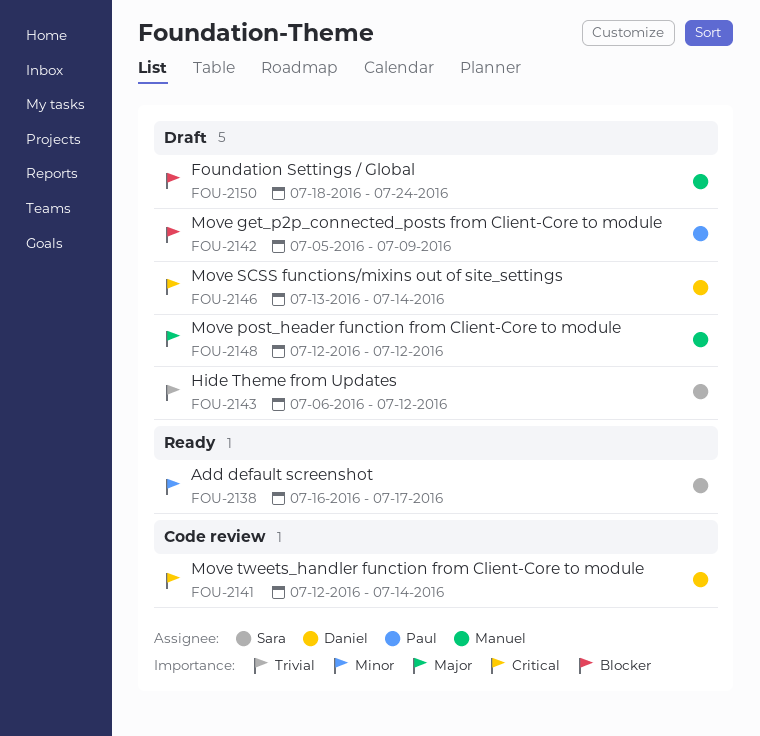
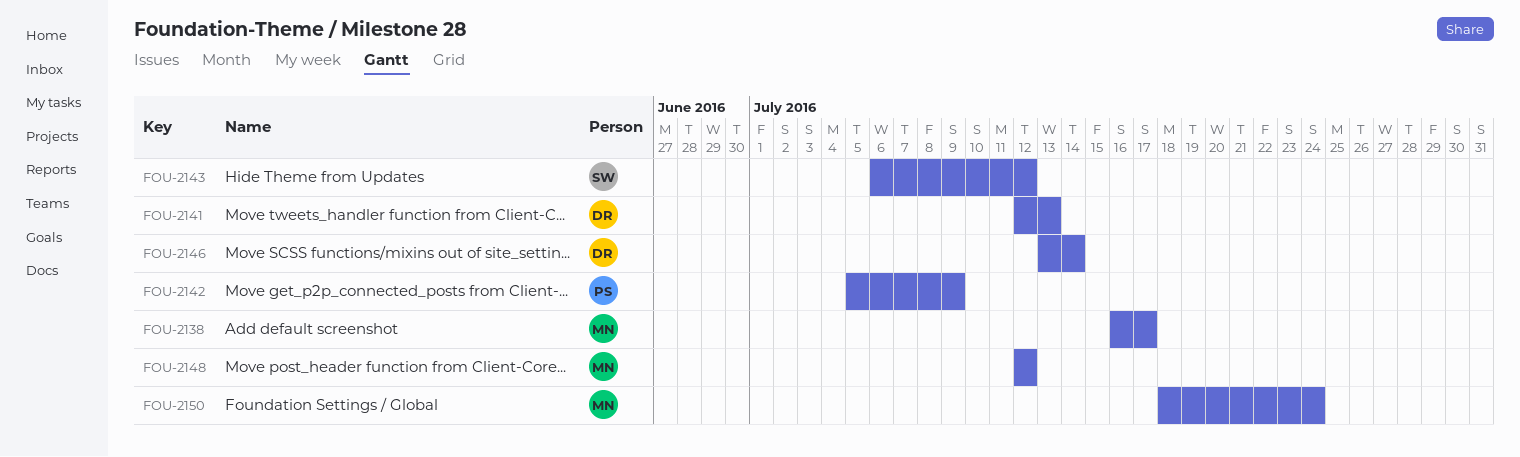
FOU-2138, owner: Sara -> Manuel
FOU-2141, due: Jul 14 -> Jul 13

